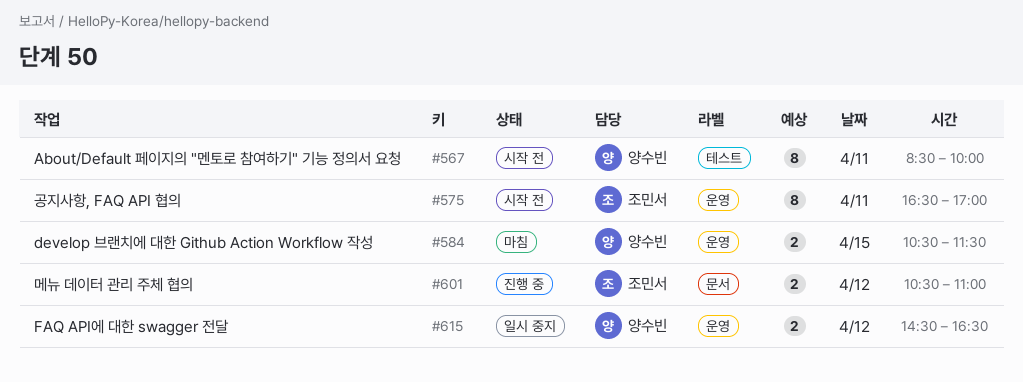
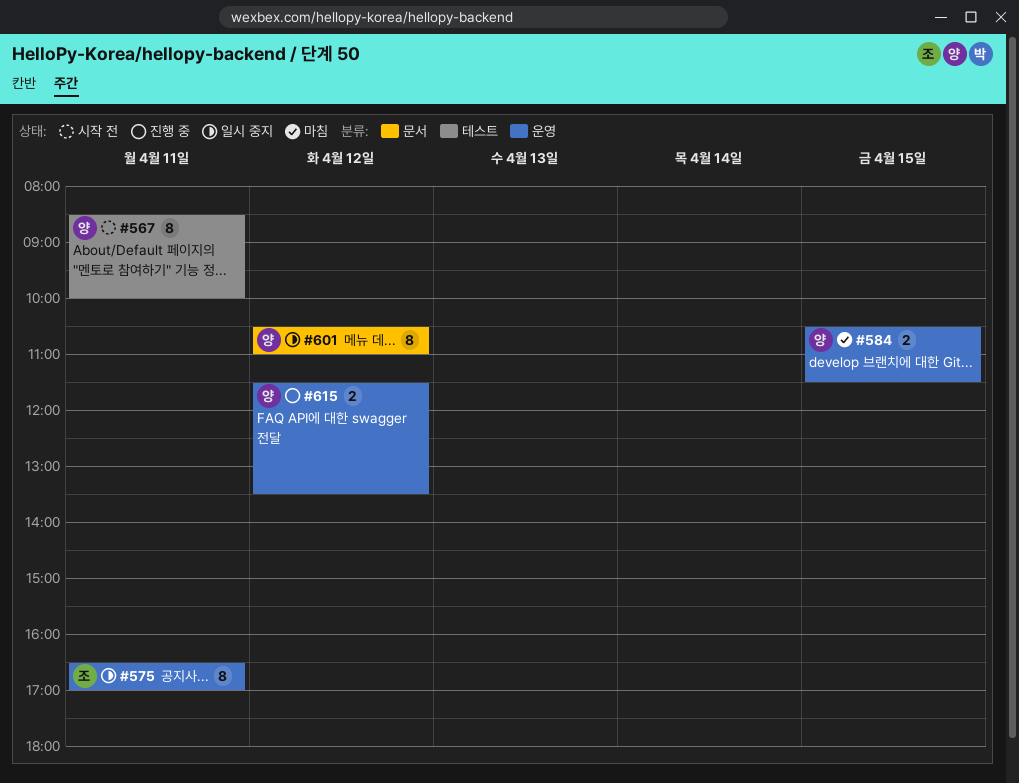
#575, status: 시작 전 -> 일시 중지
#601, status: 진행 중 -> 일시 중지
#601, owner: 조민서 -> 양수빈
#601, estimate: 2 -> 8
#615, status: 일시 중지 -> 진행 중
#615, begins: 14:30 -> 11:30
#615, ends: 16:30 -> 13:30

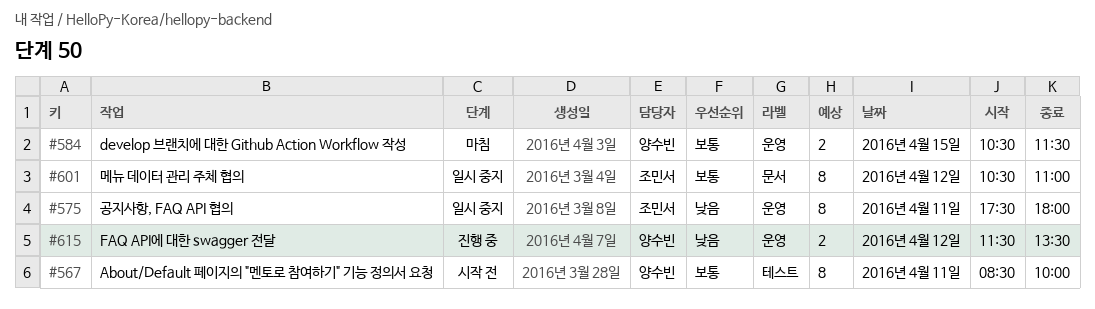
#575, begins: 16:30 -> 17:30
#575, ends: 17:00 -> 18:00
#601, owner: 양수빈 -> 조민서

